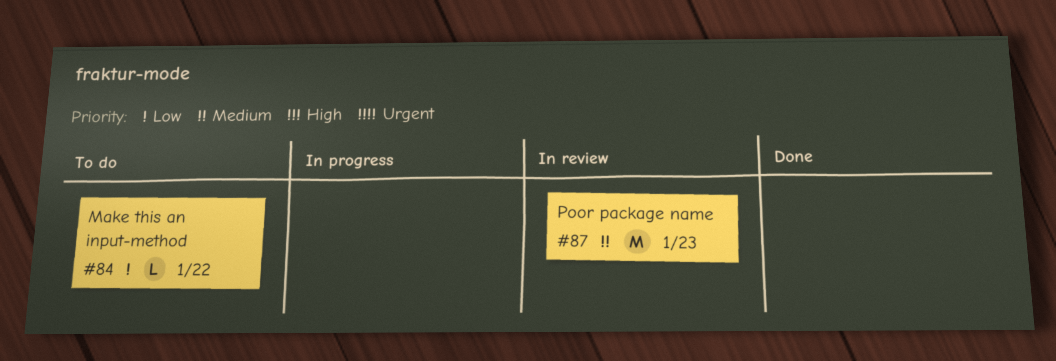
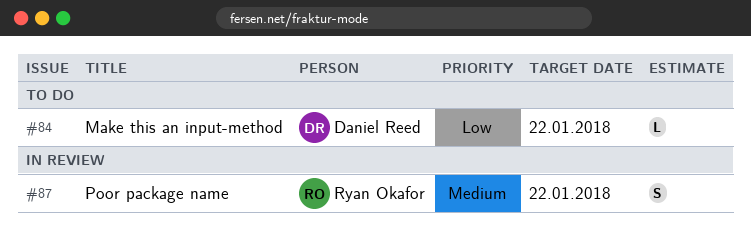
#87, estimate: M -> S
#87, due: Jan 23 -> Jan 22

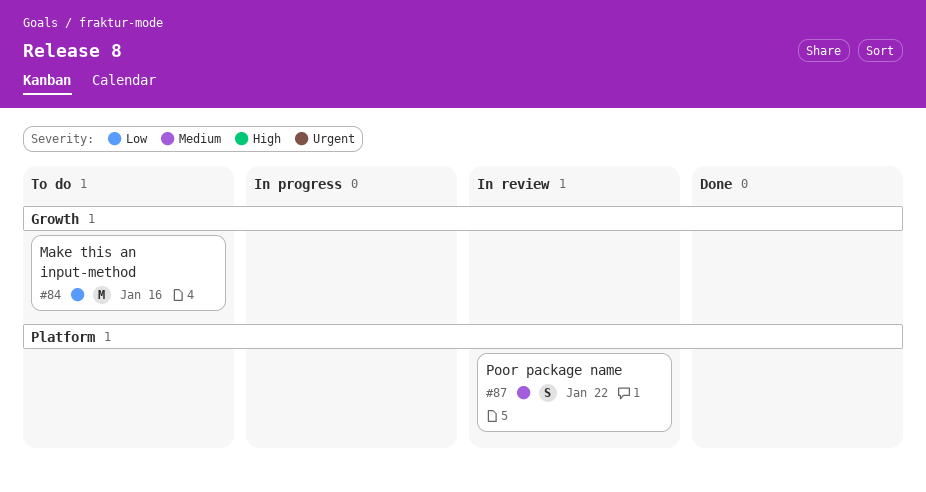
#84, estimate: L -> M
#84, due: Jan 22 -> Jan 16

